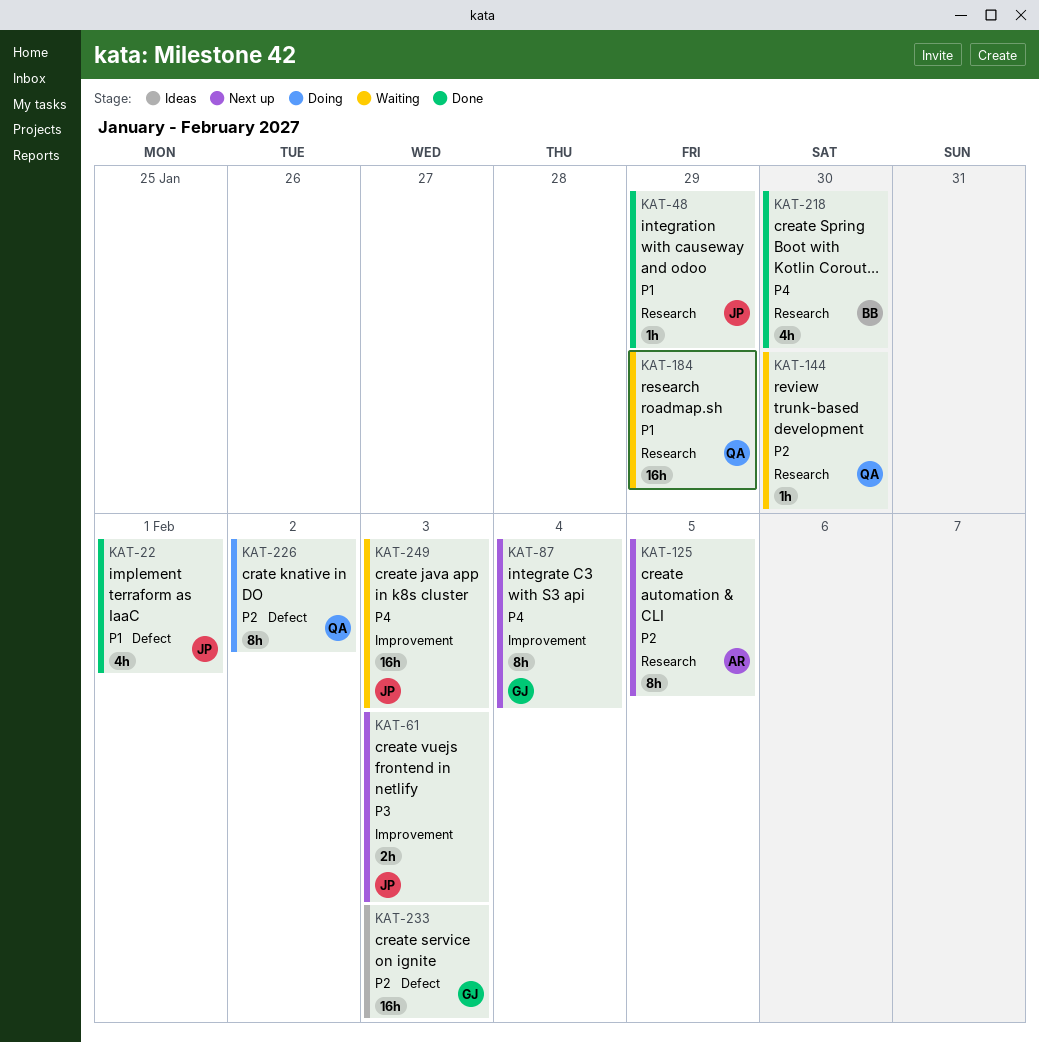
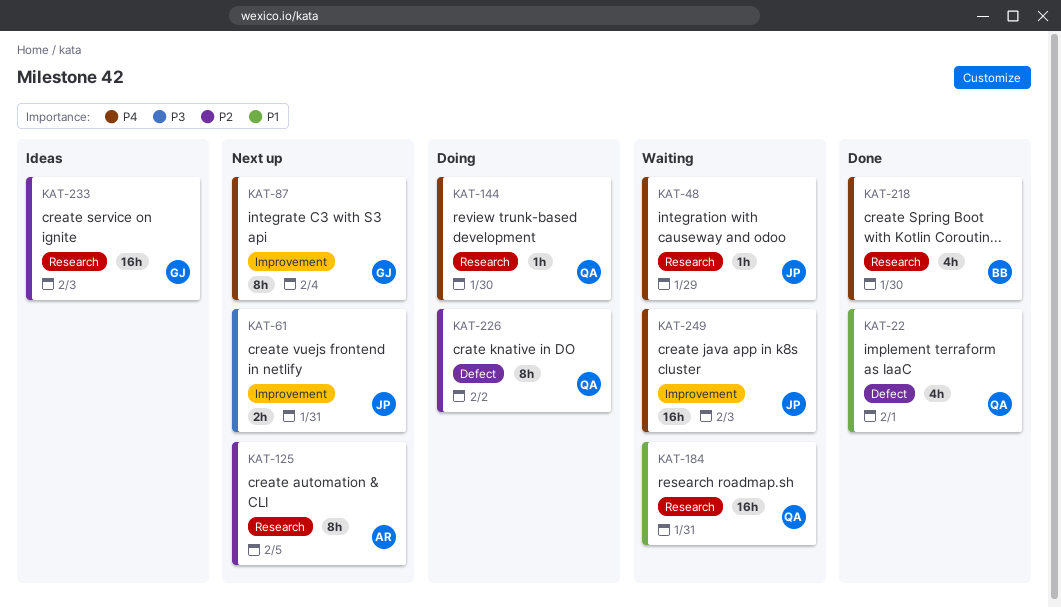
KAT-22, owner: JP -> QA
KAT-48, status: Done -> Waiting
KAT-48, priority: P1 -> P4
KAT-61, due: Feb 3 -> Jan 31
KAT-144, status: Waiting -> Doing
KAT-144, priority: P2 -> P4
KAT-184, due: Jan 29 -> Jan 31
KAT-233, label: Defect -> Research

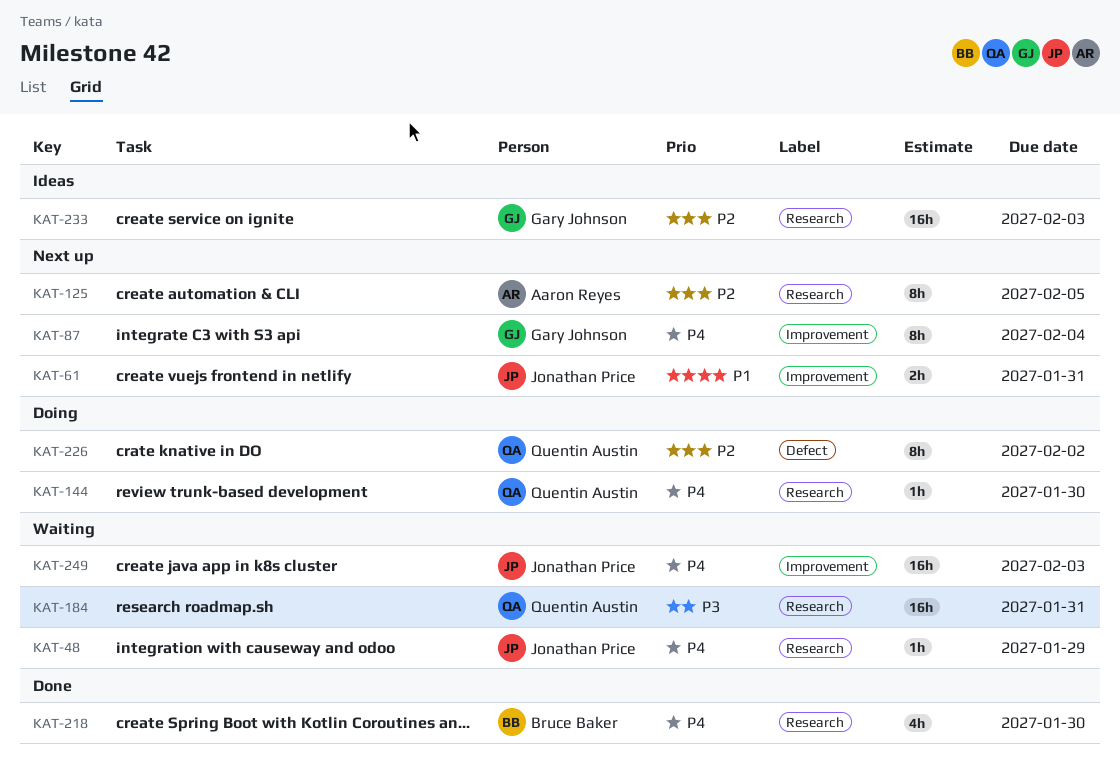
KAT-22: present -> none
KAT-61, priority: P3 -> P1
KAT-184, priority: P1 -> P3

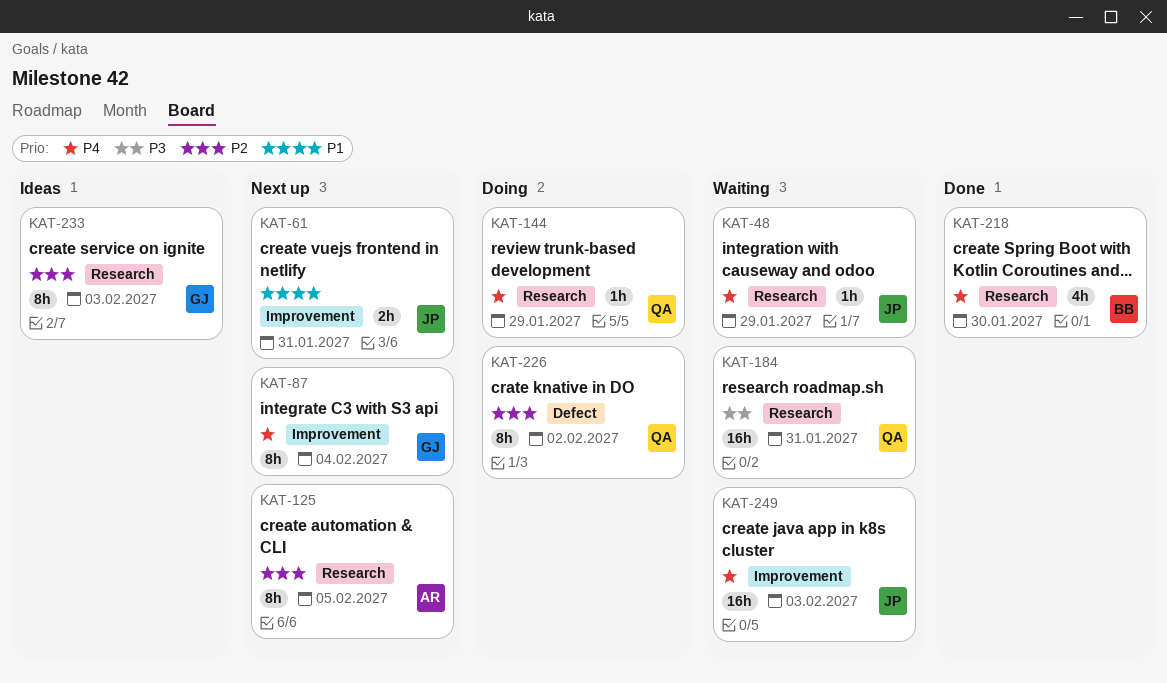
KAT-144, due: Jan 30 -> Jan 29
KAT-233, estimate: 16h -> 8h

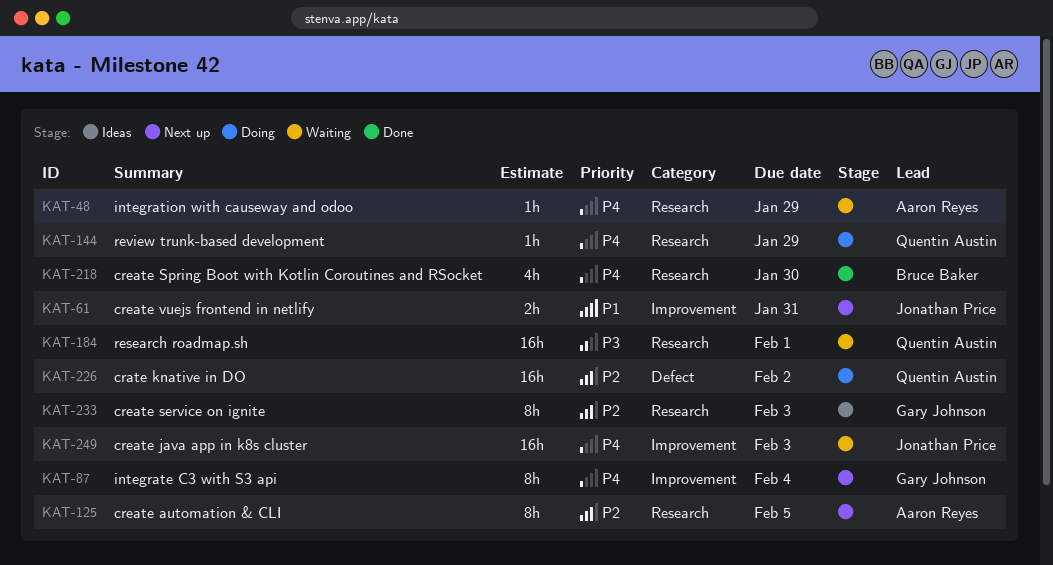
KAT-48, owner: Jonathan Price -> Aaron Reyes
KAT-184, due: Jan 31 -> Feb 1
KAT-226, estimate: 8h -> 16h

